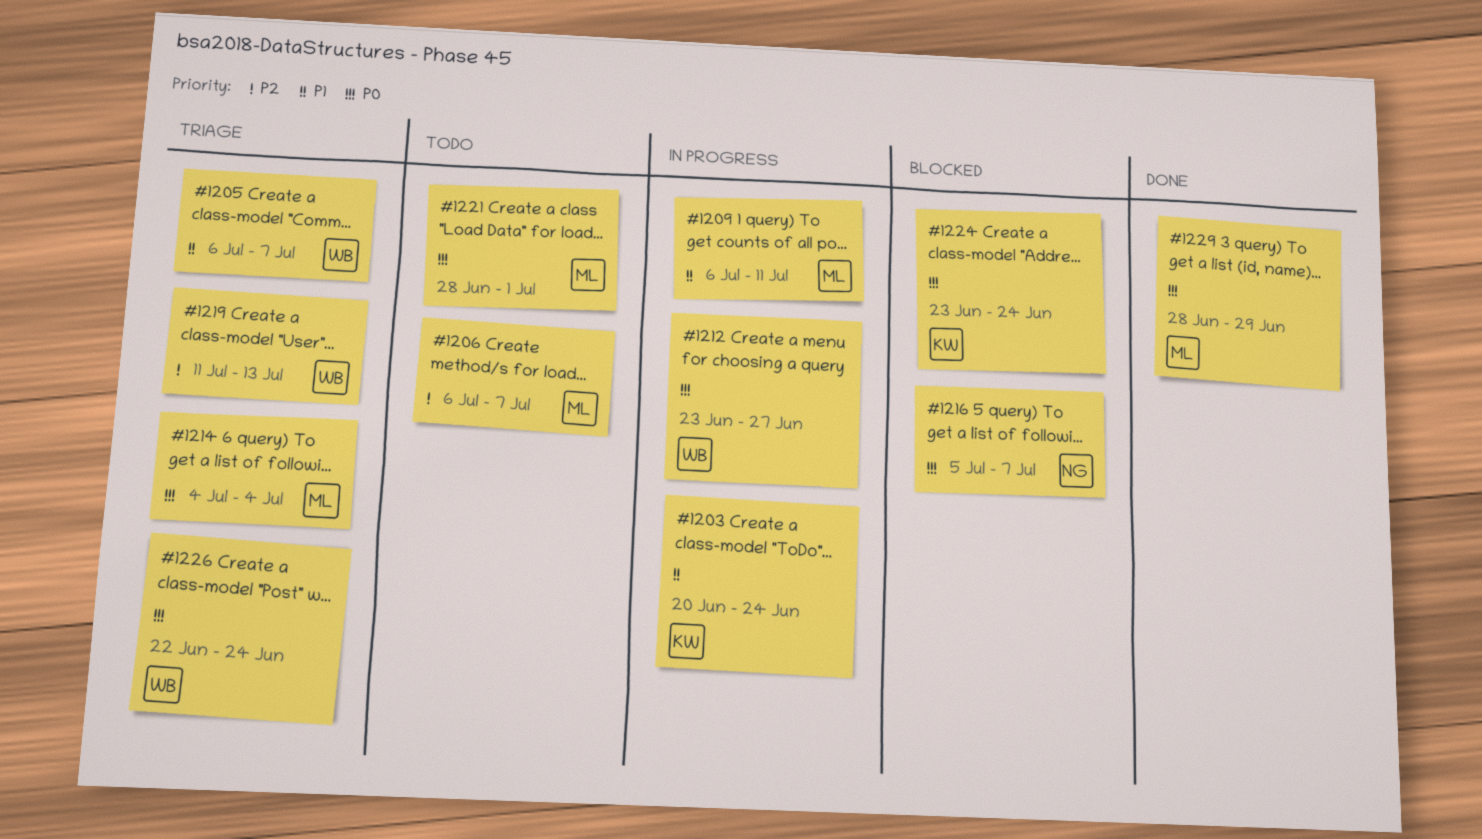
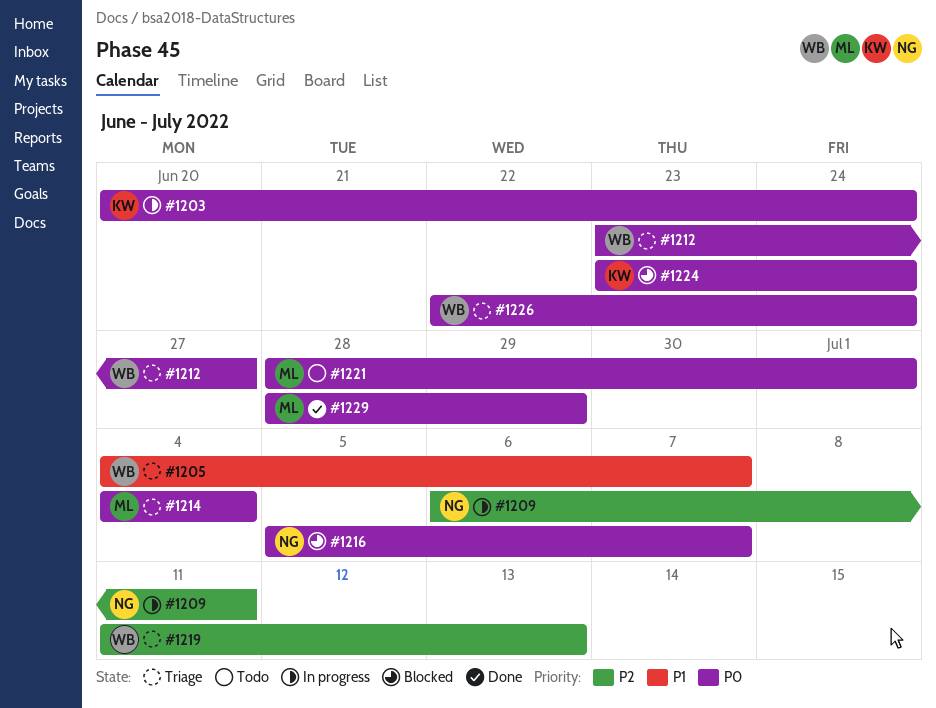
#1203, priority: P1 -> P0
#1205, start: Jul 6 -> Jul 4
#1206: present -> none
#1209, owner: ML -> NG
#1209, priority: P1 -> P2
#1212, status: In progress -> Triage

